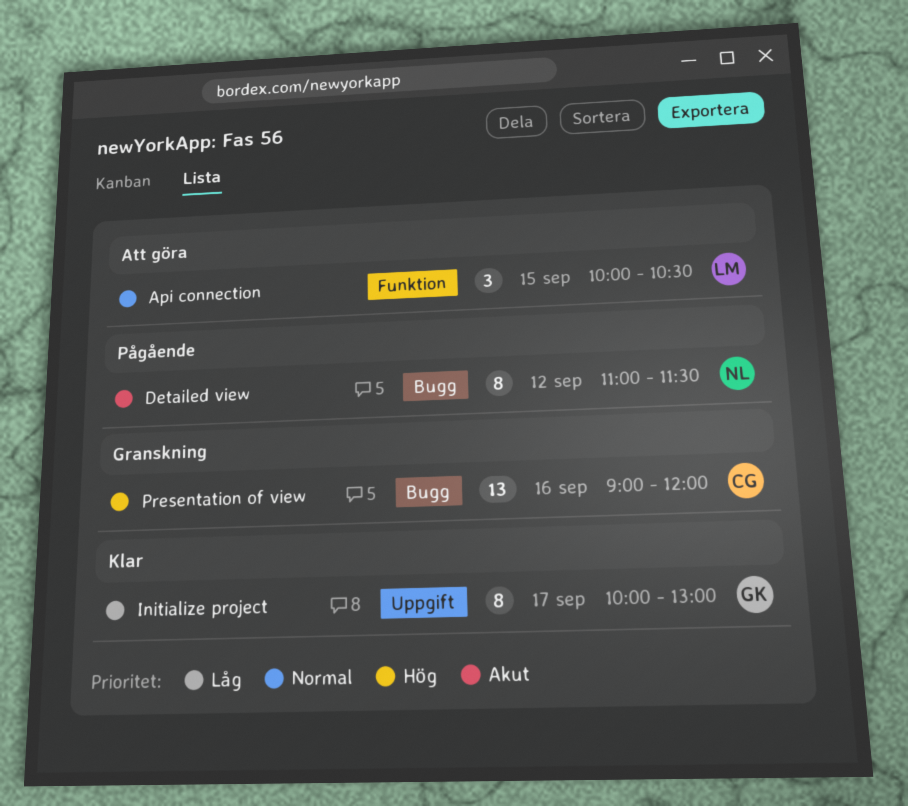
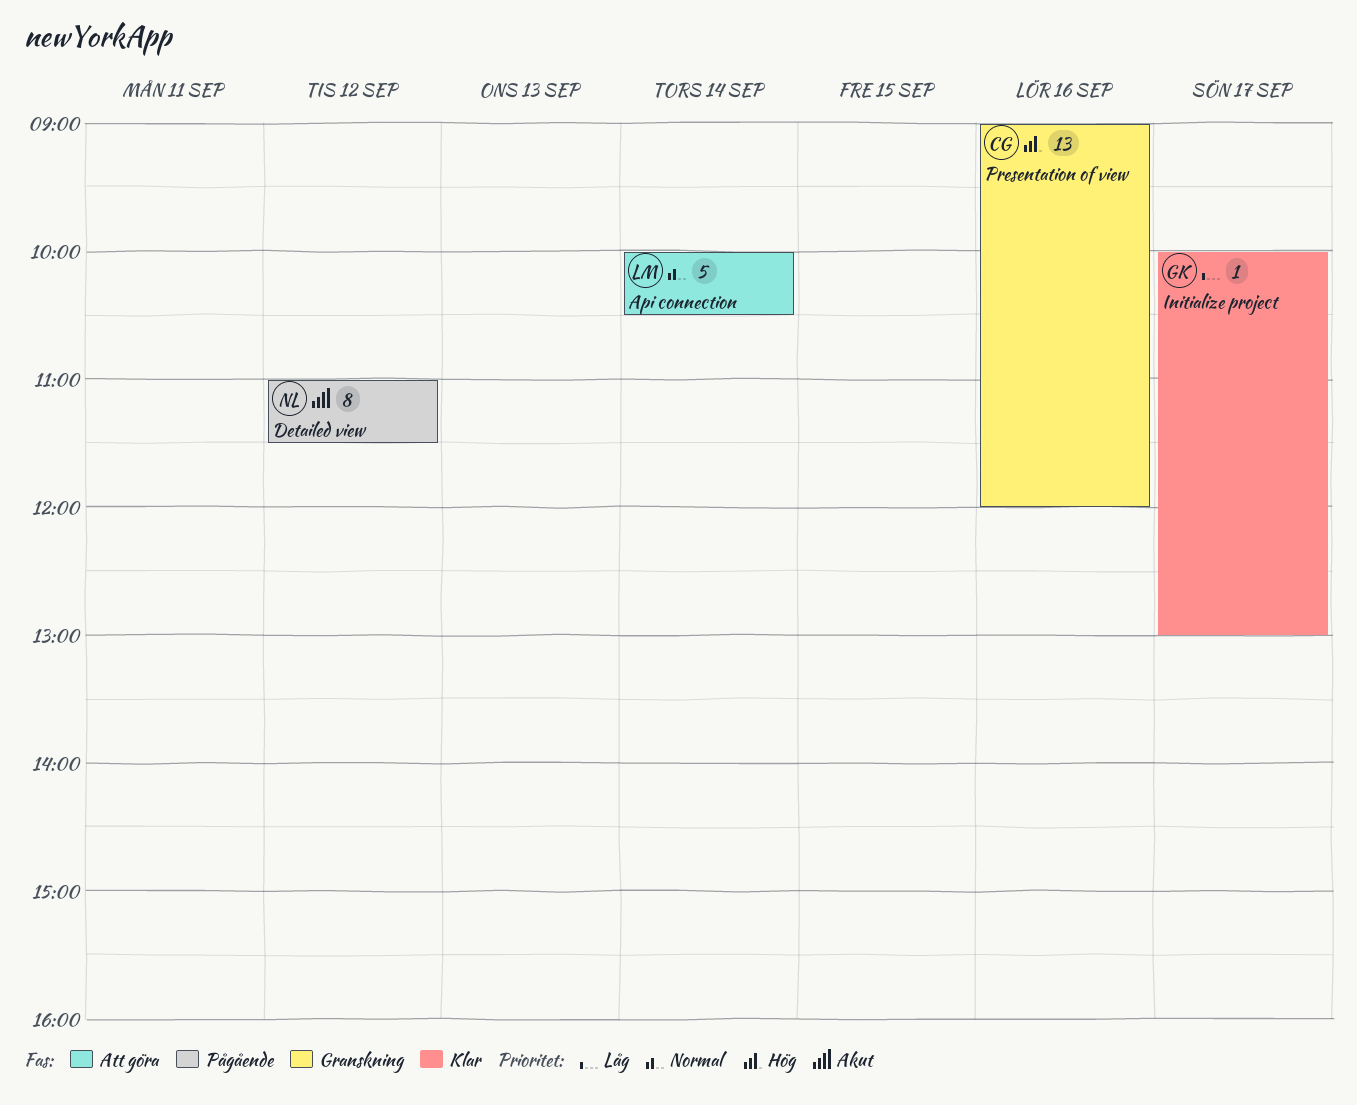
Api connection, estimate: 3 -> 5
Api connection, day: Sep 15 -> Sep 14
Initialize project, estimate: 8 -> 1

